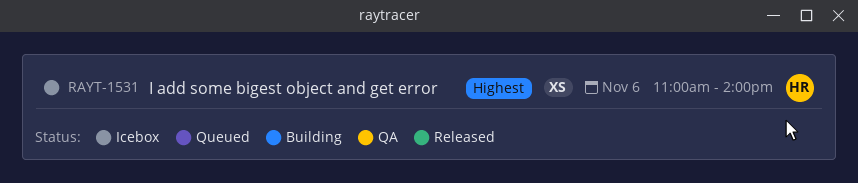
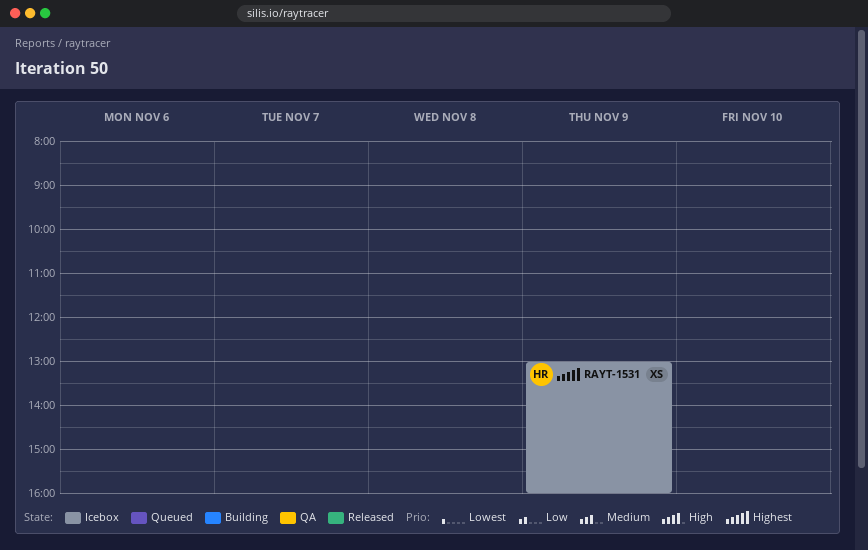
RAYT-1531, day: Nov 6 -> Nov 9
RAYT-1531, begins: 11:00 -> 13:00
RAYT-1531, ends: 14:00 -> 16:00

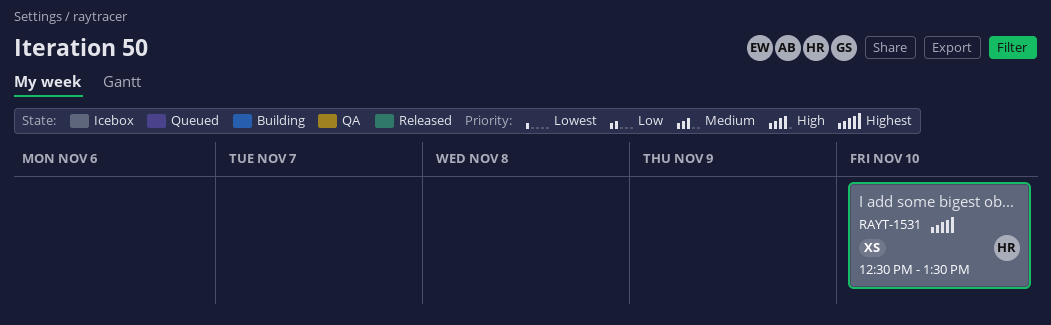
RAYT-1531, day: Nov 9 -> Nov 10
RAYT-1531, begins: 13:00 -> 12:30
RAYT-1531, ends: 16:00 -> 13:30

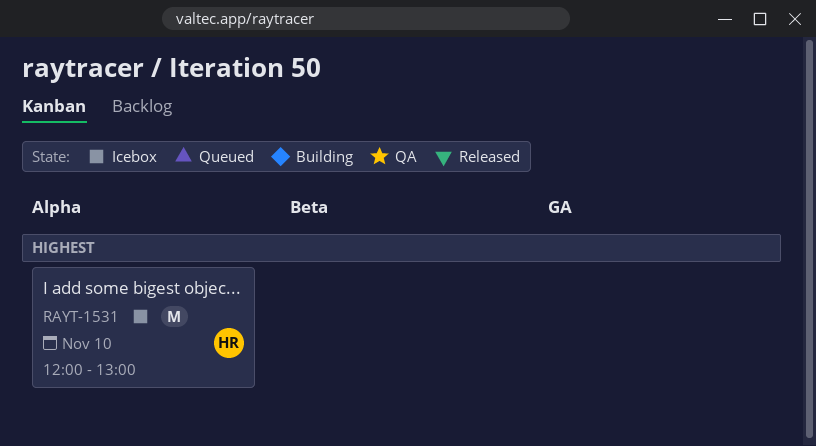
RAYT-1531, estimate: XS -> M
RAYT-1531, begins: 12:30 -> 12:00
RAYT-1531, ends: 13:30 -> 13:00

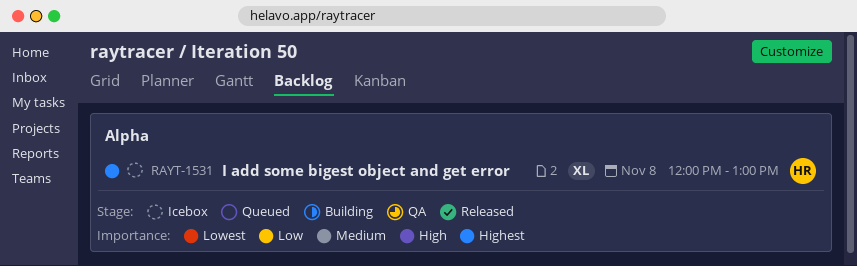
RAYT-1531, estimate: M -> XL
RAYT-1531, day: Nov 10 -> Nov 8

